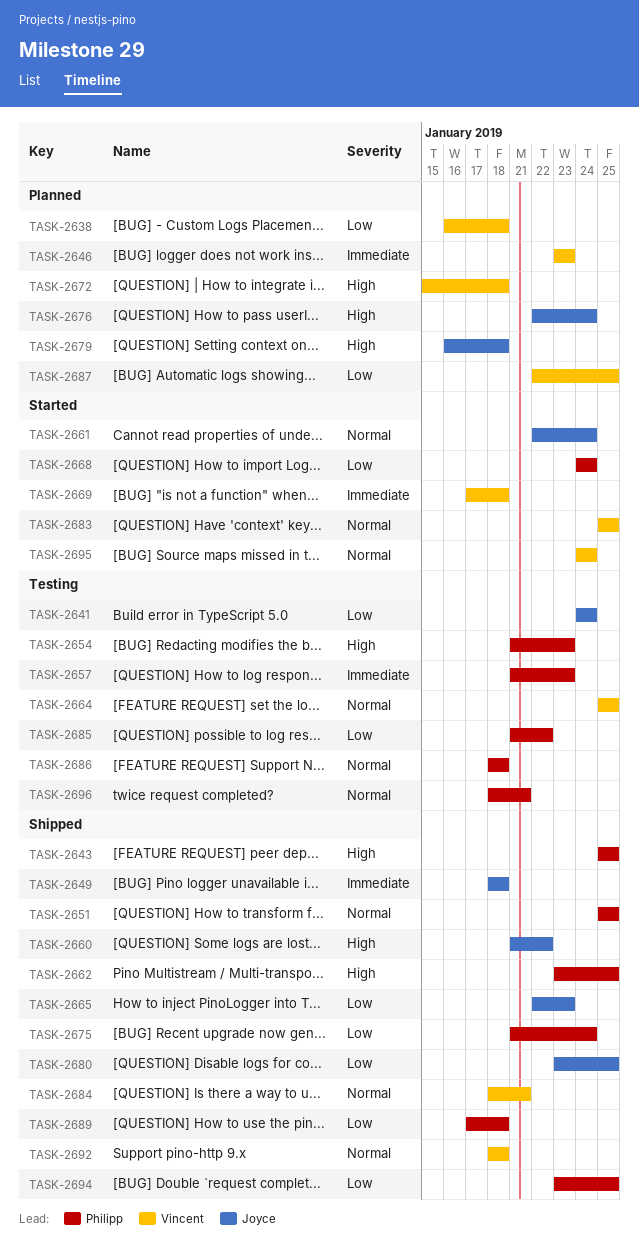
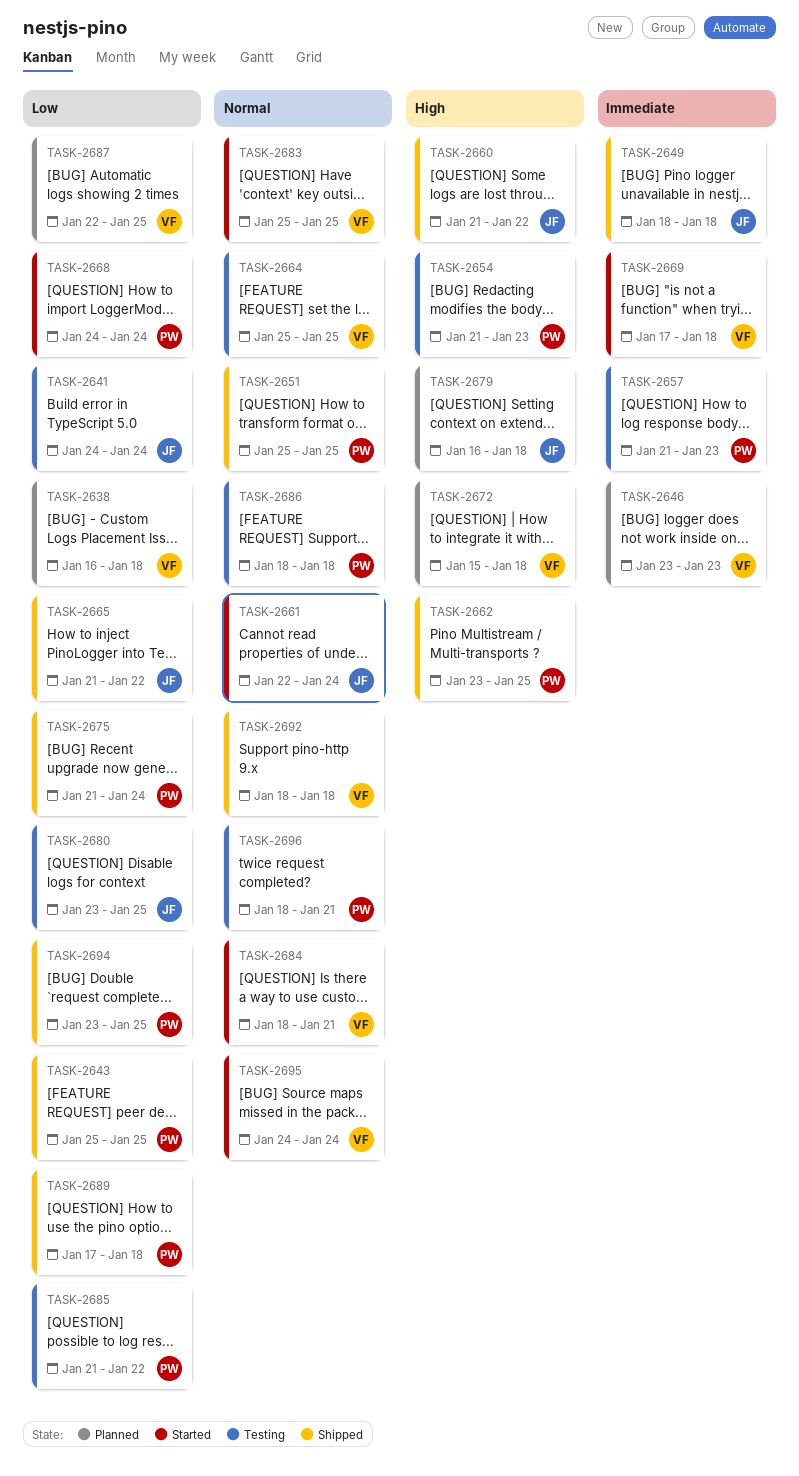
TASK-2643, priority: High -> Low
TASK-2665, start: Jan 22 -> Jan 21
TASK-2665, due: Jan 23 -> Jan 22
TASK-2676: present -> none
TASK-2680, status: Shipped -> Testing
TASK-2684, status: Shipped -> Started

